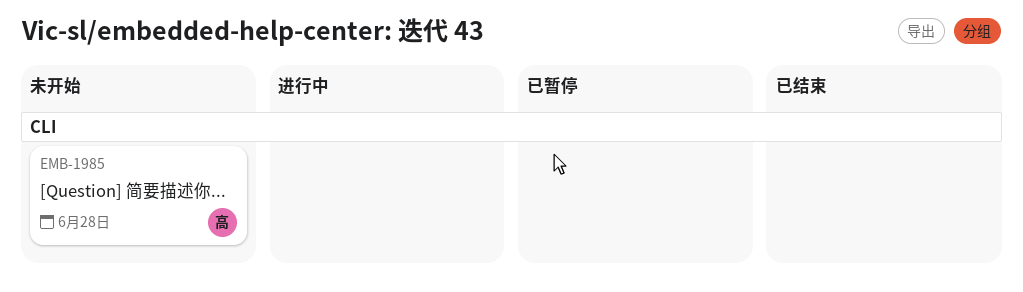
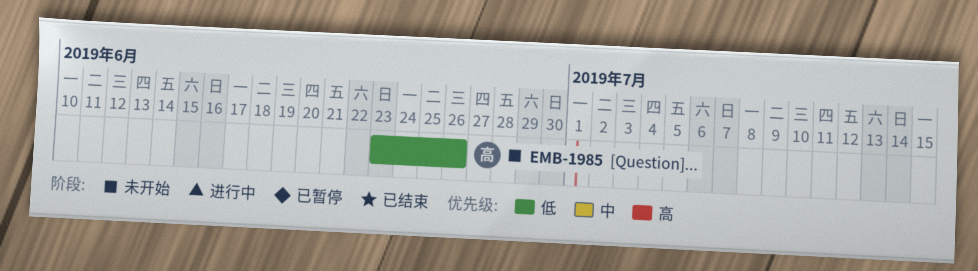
EMB-1985, due: Jun 28 -> Jun 26

